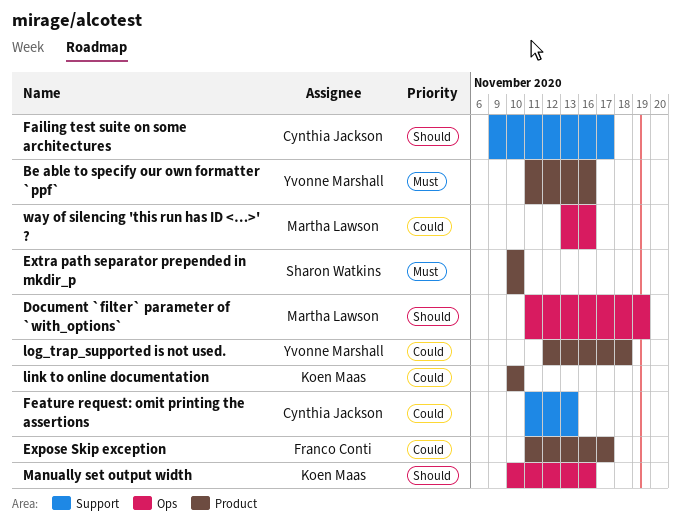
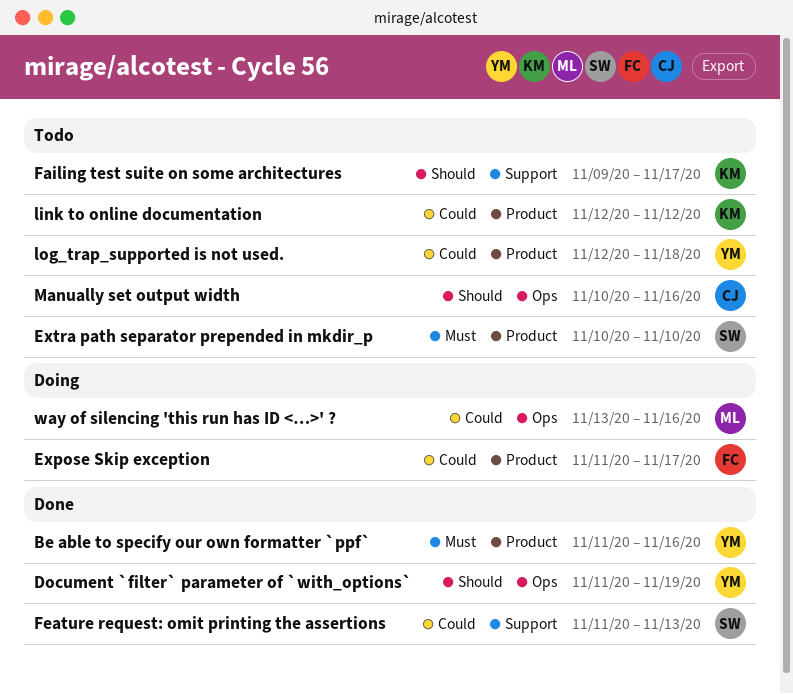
Document `filter` parameter of `with_options`, owner: Martha Lawson -> Yvonne Marshall
Failing test suite on some architectures, owner: Cynthia Jackson -> Koen Maas
Feature request: omit printing the assertions, owner: Cynthia Jackson -> Sharon Watkins
link to online documentation, start: Nov 10 -> Nov 12
link to online documentation, due: Nov 10 -> Nov 12
Manually set output width, owner: Koen Maas -> Cynthia Jackson

